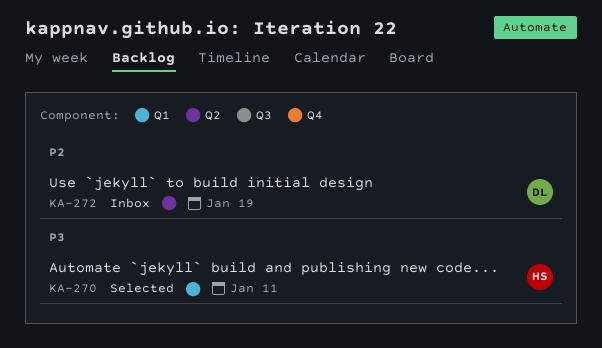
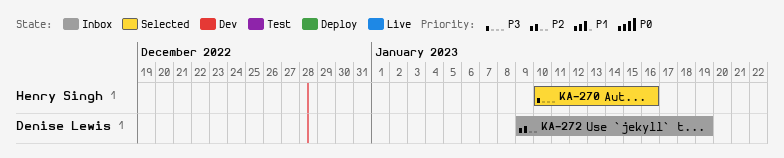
KA-270, due: Jan 11 -> Jan 16

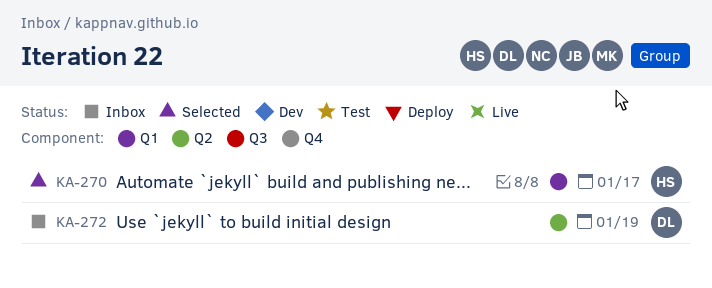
KA-270, due: Jan 16 -> Jan 17

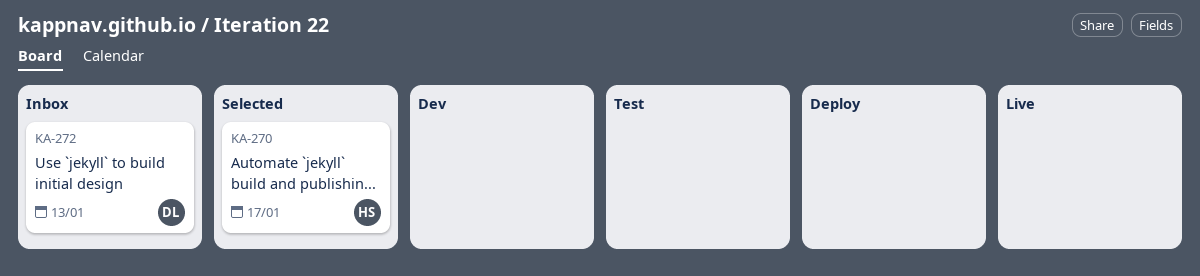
KA-272, due: Jan 19 -> Jan 13

